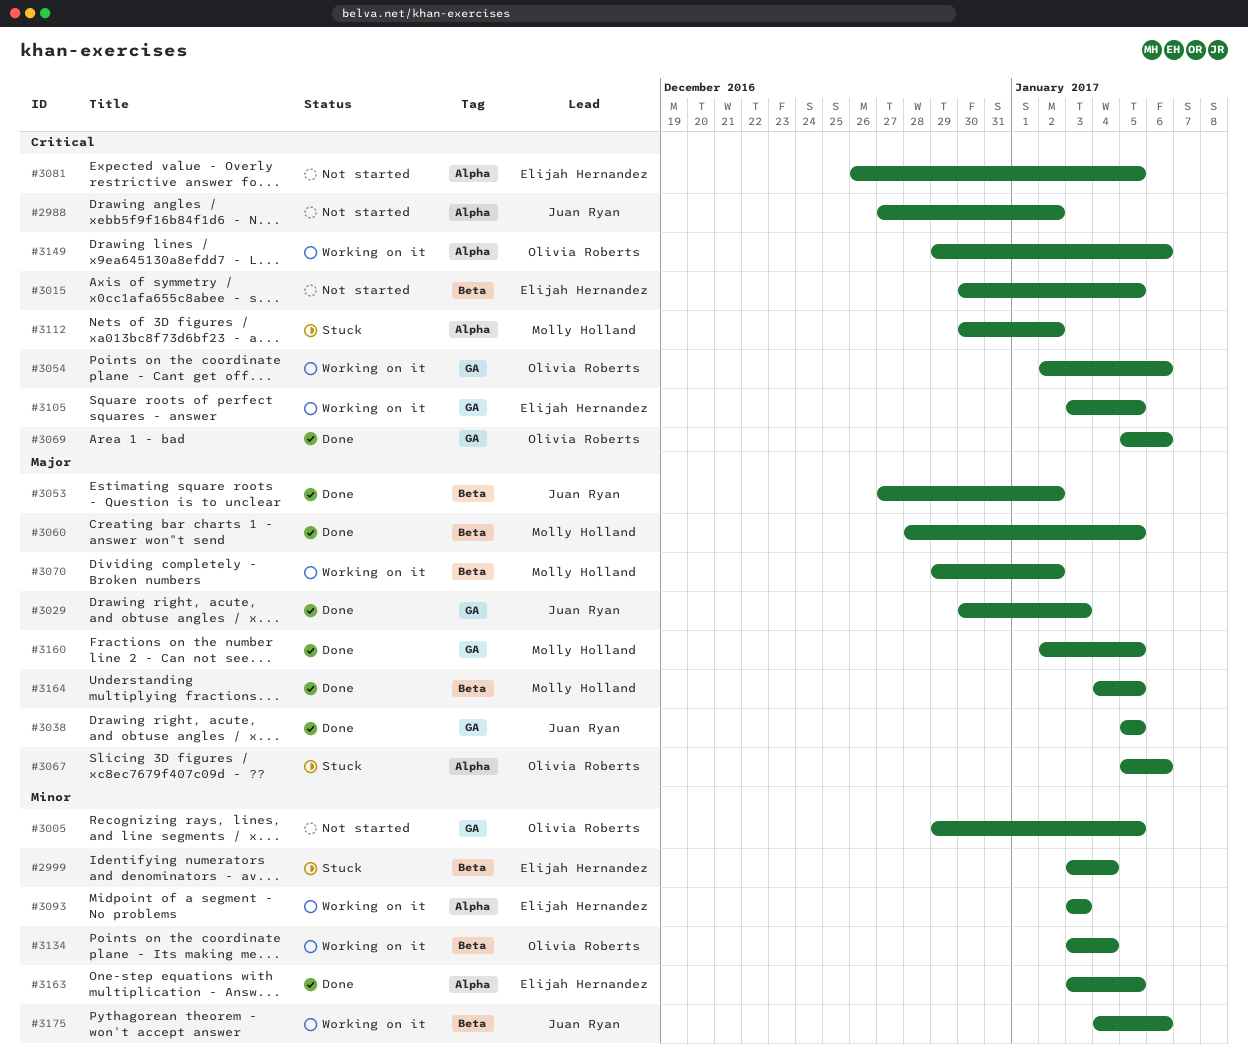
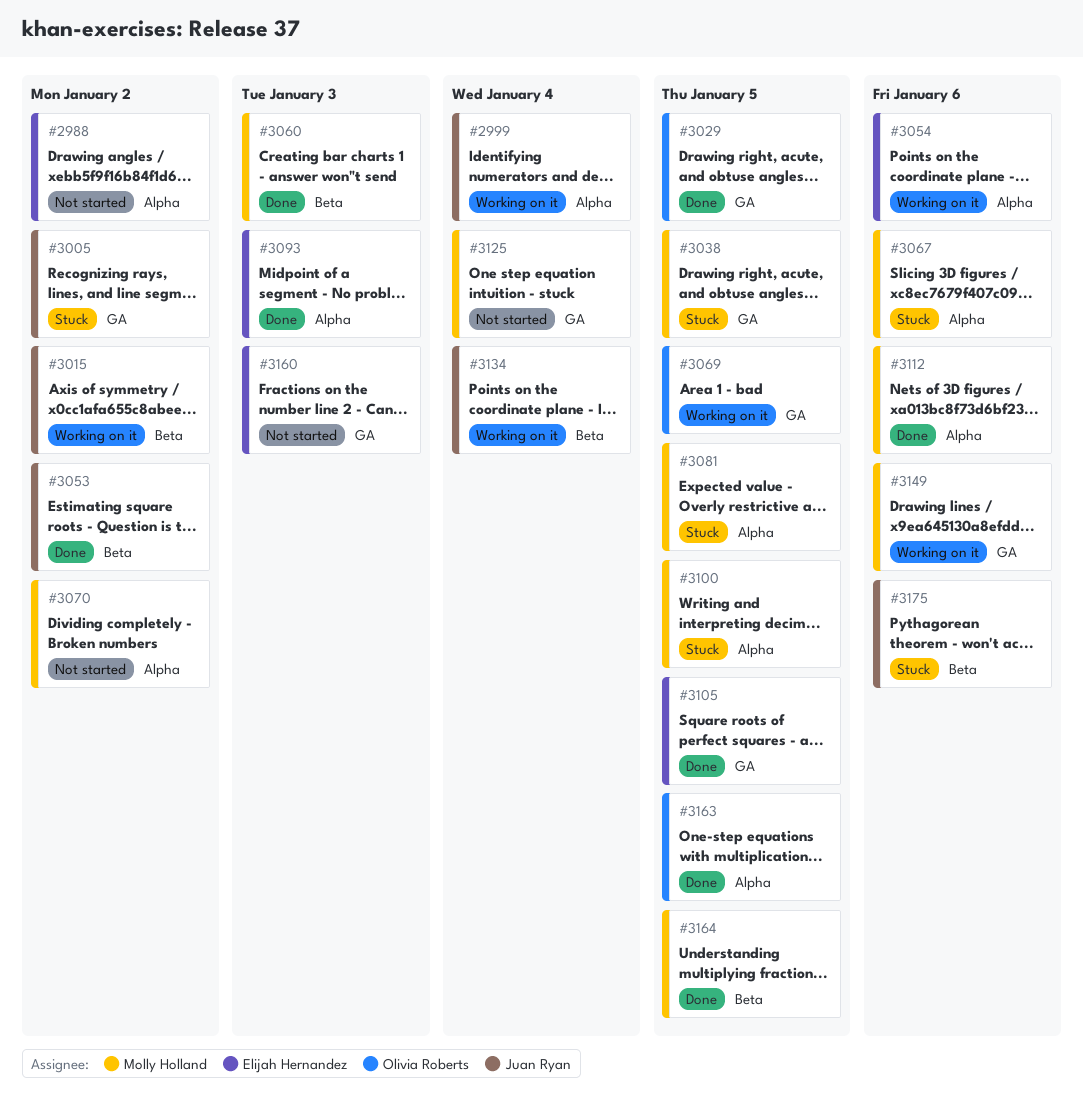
#2988, owner: Juan Ryan -> Elijah Hernandez
#2999, status: Stuck -> Working on it
#2999, owner: Elijah Hernandez -> Juan Ryan
#2999, label: Beta -> Alpha
#3005, status: Not started -> Stuck
#3005, owner: Olivia Roberts -> Juan Ryan
#3005, due: Jan 5 -> Jan 2
#3015, status: Not started -> Working on it
#3015, owner: Elijah Hernandez -> Juan Ryan
#3015, due: Jan 5 -> Jan 2
#3029, owner: Juan Ryan -> Olivia Roberts
#3029, due: Jan 3 -> Jan 5
#3038, status: Done -> Stuck
#3038, owner: Juan Ryan -> Molly Holland
#3054, owner: Olivia Roberts -> Elijah Hernandez
#3054, label: GA -> Alpha
#3060, due: Jan 5 -> Jan 3
#3067, owner: Olivia Roberts -> Molly Holland
#3069, status: Done -> Working on it
#3069, due: Jan 6 -> Jan 5
#3070, status: Working on it -> Not started
#3070, label: Beta -> Alpha
#3081, status: Not started -> Stuck
#3081, owner: Elijah Hernandez -> Molly Holland
#3093, status: Working on it -> Done
#3100: none -> present
#3105, status: Working on it -> Done
#3112, status: Stuck -> Done
#3112, due: Jan 2 -> Jan 6
#3125: none -> present
#3134, owner: Olivia Roberts -> Juan Ryan
#3149, owner: Olivia Roberts -> Molly Holland
#3149, label: Alpha -> GA
#3160, status: Done -> Not started
#3160, owner: Molly Holland -> Elijah Hernandez
#3160, due: Jan 5 -> Jan 3
#3163, owner: Elijah Hernandez -> Olivia Roberts
#3175, status: Working on it -> Stuck

